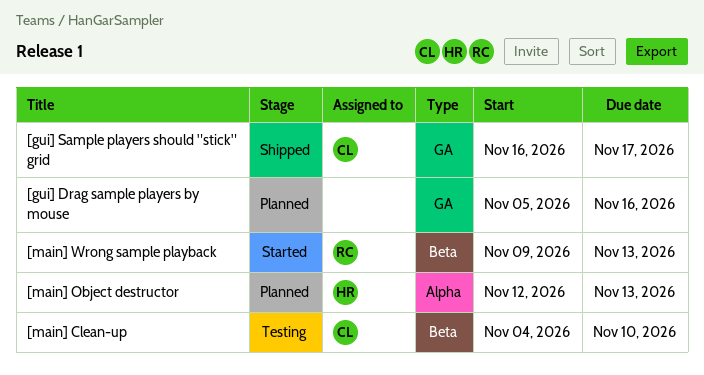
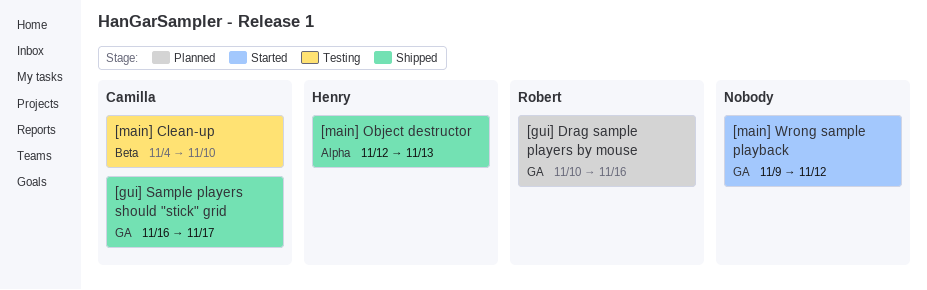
[gui] Drag sample players by mouse, owner: none -> Robert
[gui] Drag sample players by mouse, start: Nov 5 -> Nov 10
[main] Object destructor, status: Planned -> Shipped
[main] Wrong sample playback, owner: Robert -> none
[main] Wrong sample playback, label: Beta -> GA
[main] Wrong sample playback, due: Nov 13 -> Nov 12

